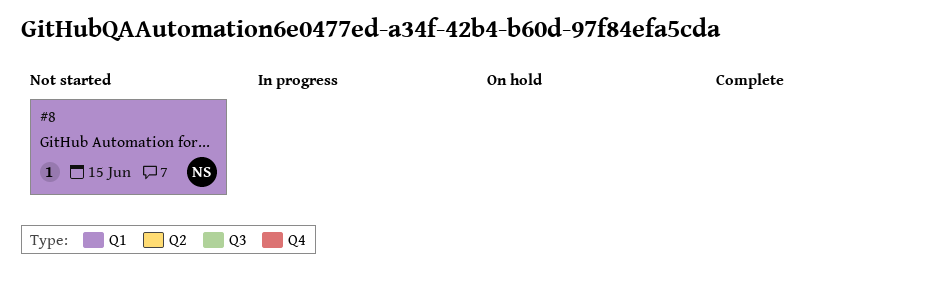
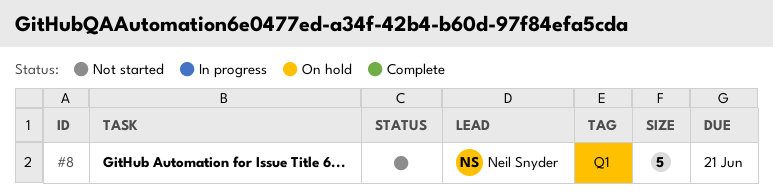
#8, estimate: 1 -> 5
#8, due: Jun 15 -> Jun 21

